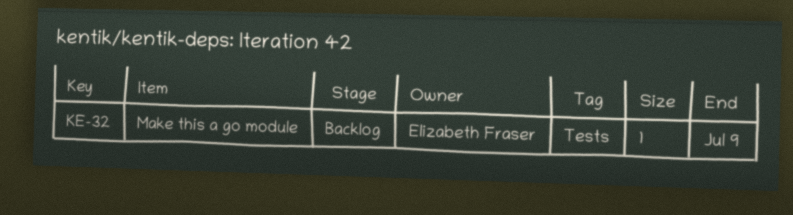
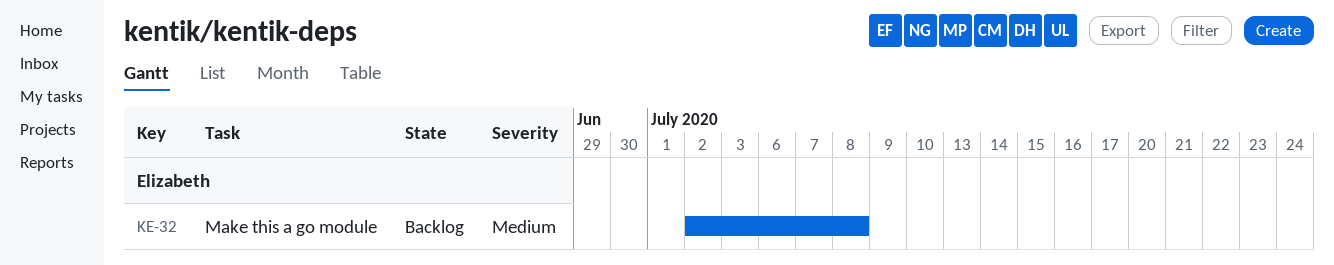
KE-32, due: Jul 9 -> Jul 8

